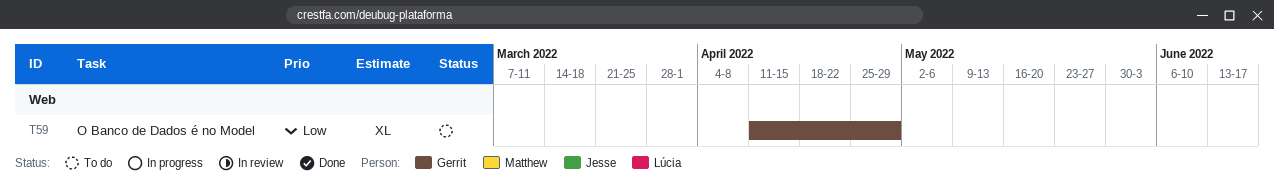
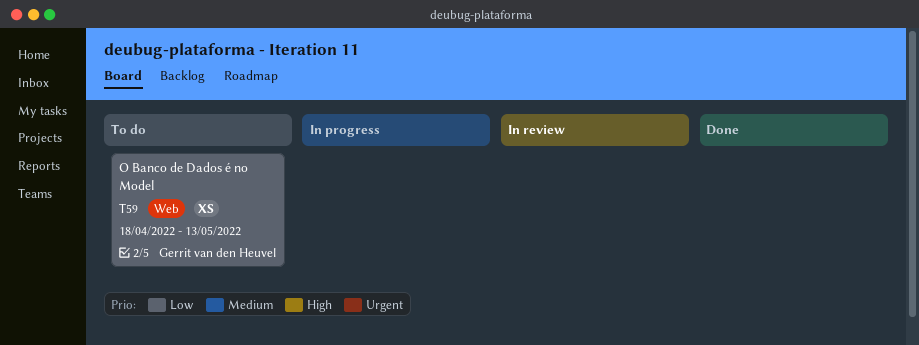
T59, estimate: XL -> XS
T59, start: Apr 11 -> Apr 18
T59, due: Apr 29 -> May 13

